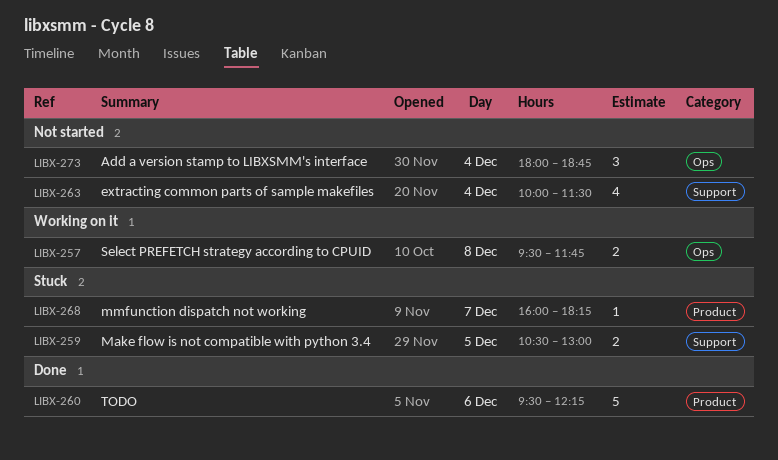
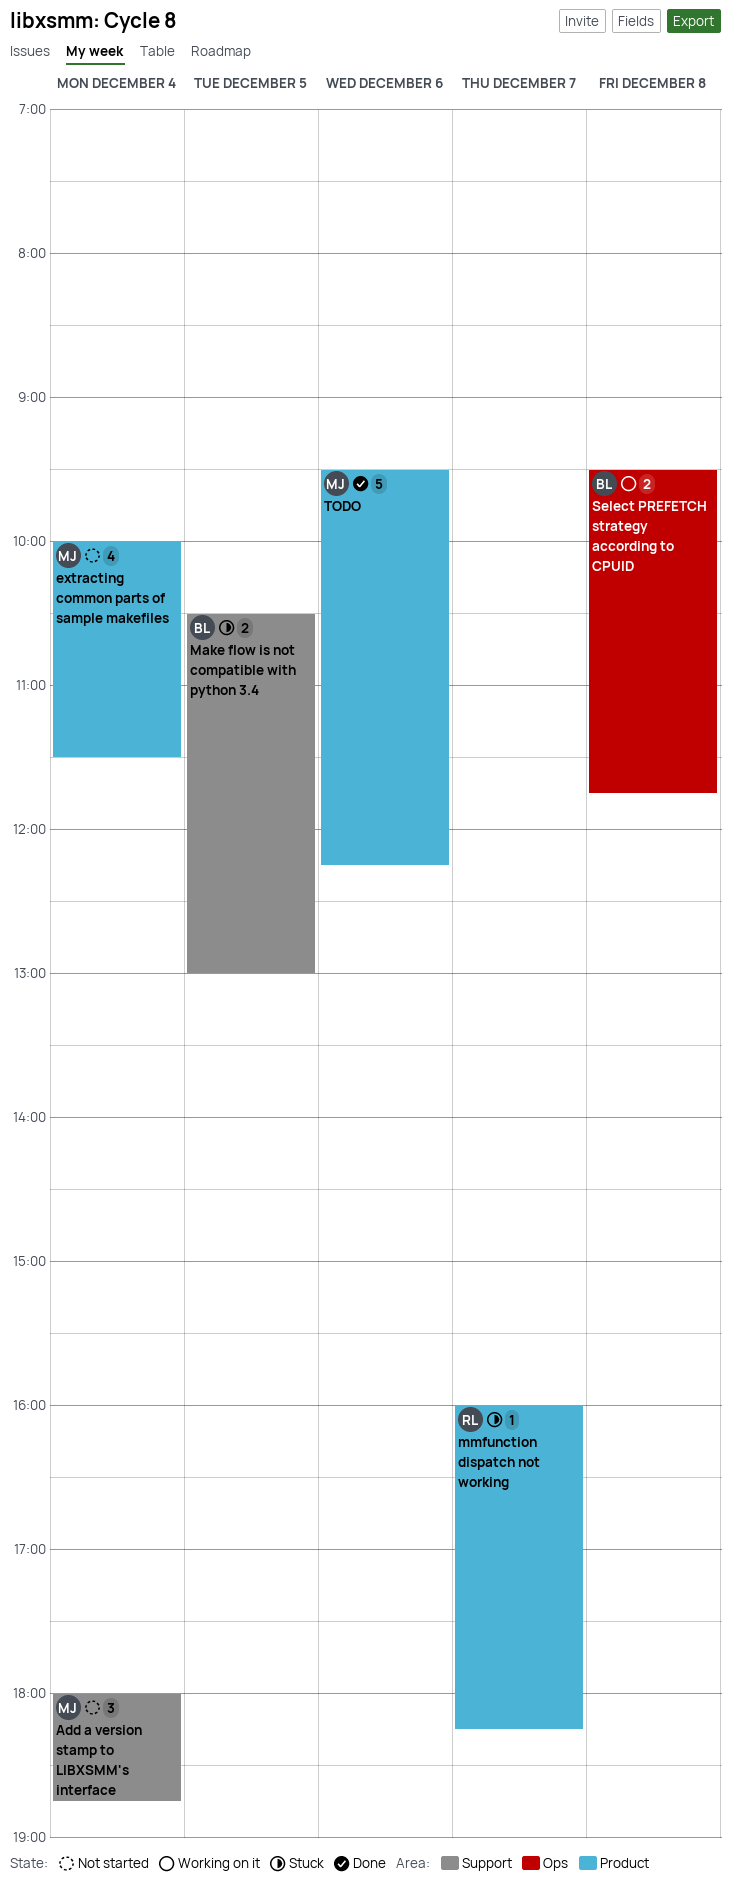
Add a version stamp to LIBXSMM's interface, label: Ops -> Support
extracting common parts of sample makefiles, label: Support -> Product

